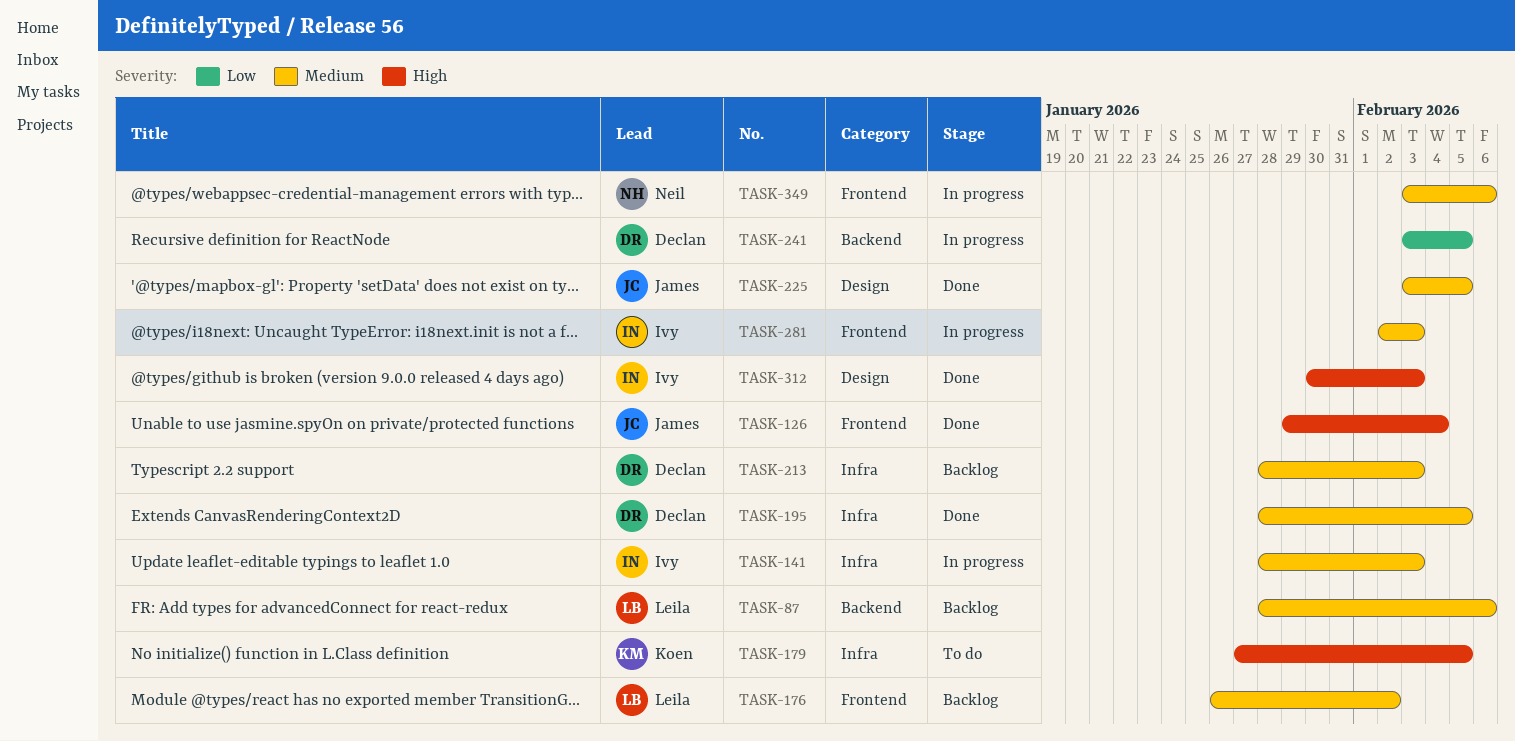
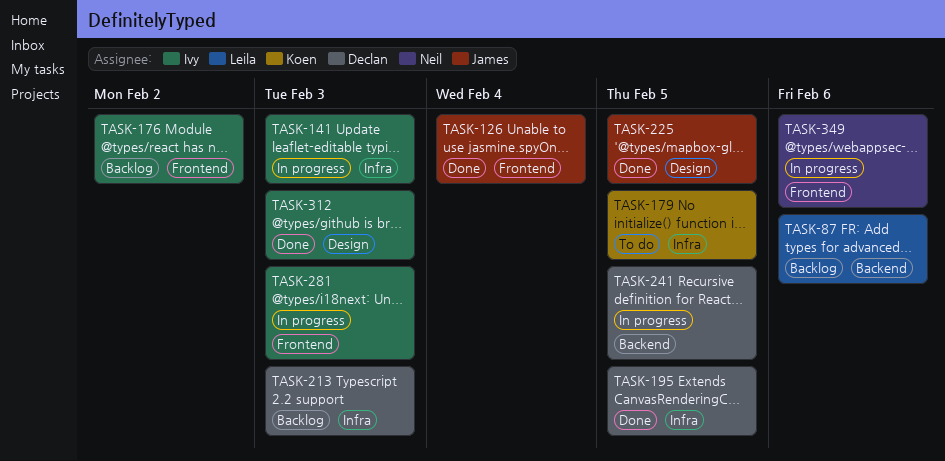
TASK-176, owner: Leila -> Ivy

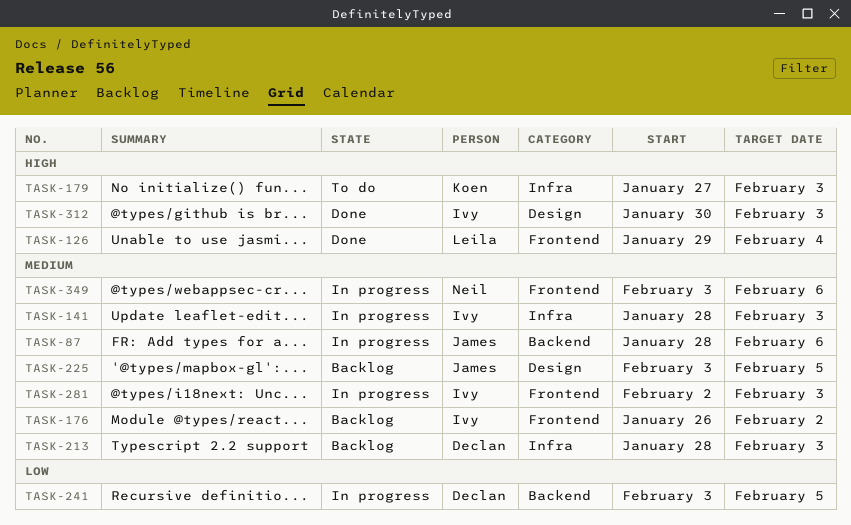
TASK-87, status: Backlog -> In progress
TASK-87, owner: Leila -> James
TASK-126, owner: James -> Leila
TASK-179, due: Feb 5 -> Feb 3
TASK-195: present -> none
TASK-225, status: Done -> Backlog

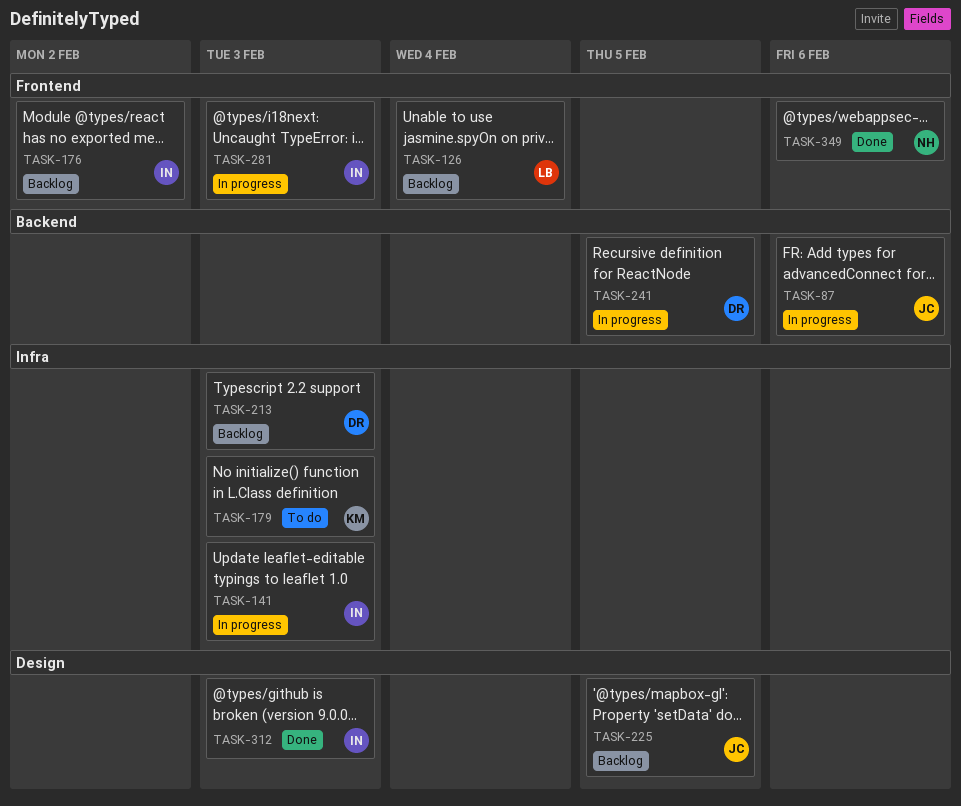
TASK-126, status: Done -> Backlog
TASK-349, status: In progress -> Done

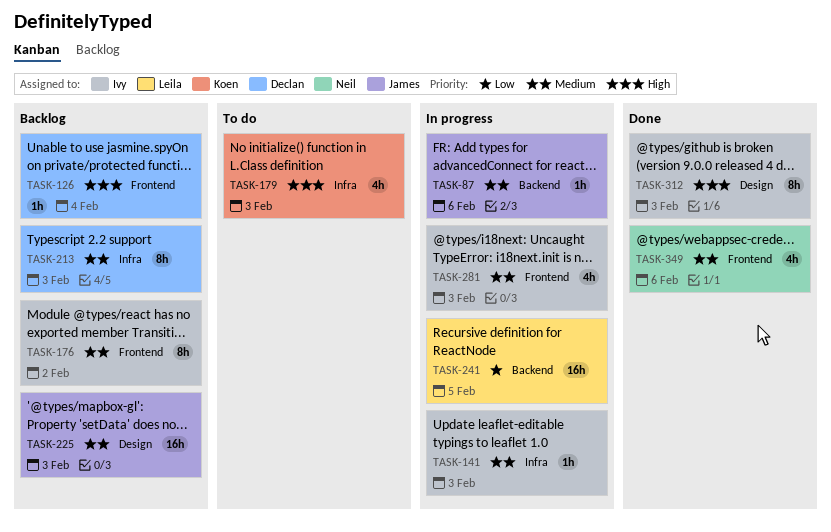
TASK-126, owner: Leila -> Declan
TASK-225, due: Feb 5 -> Feb 3
TASK-241, owner: Declan -> Leila

